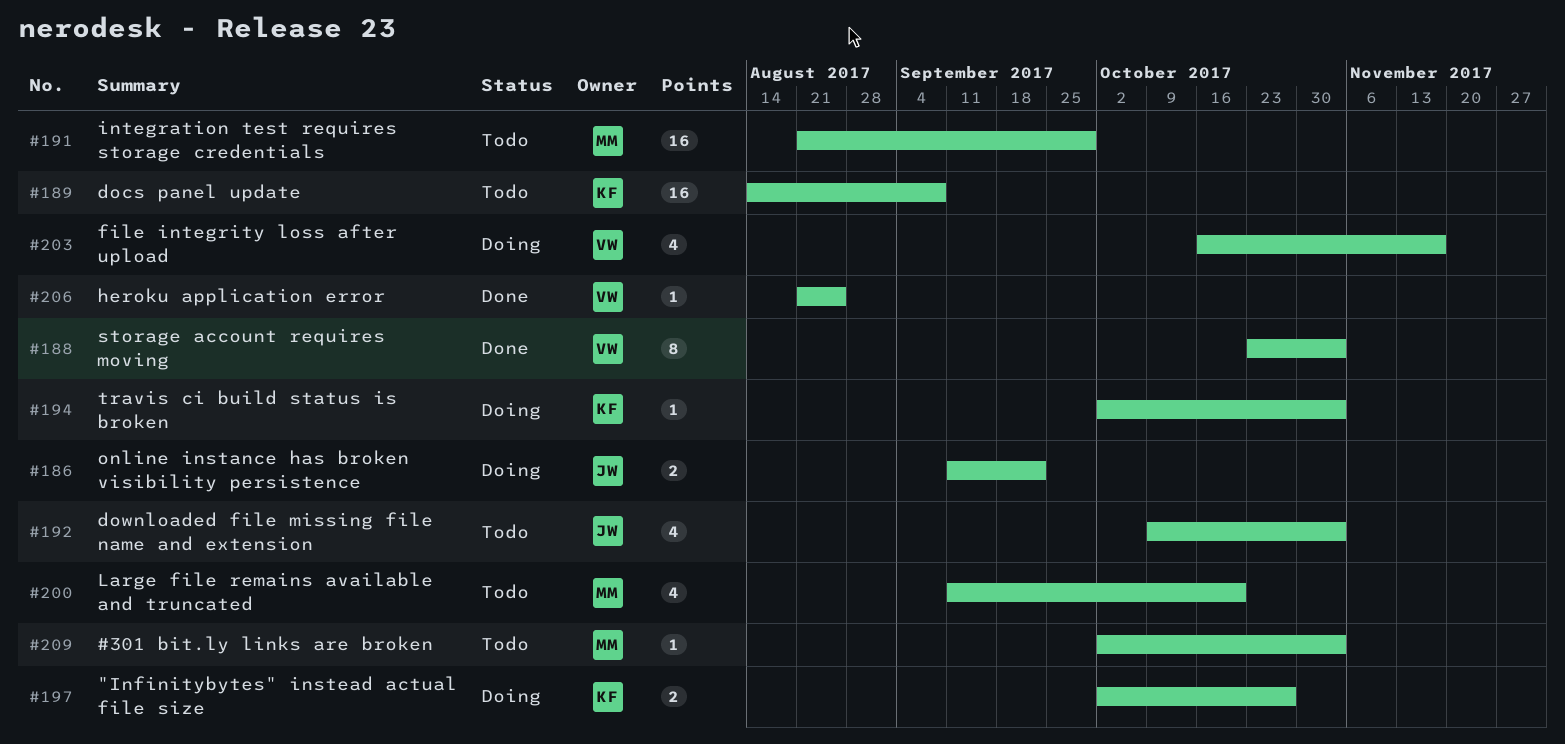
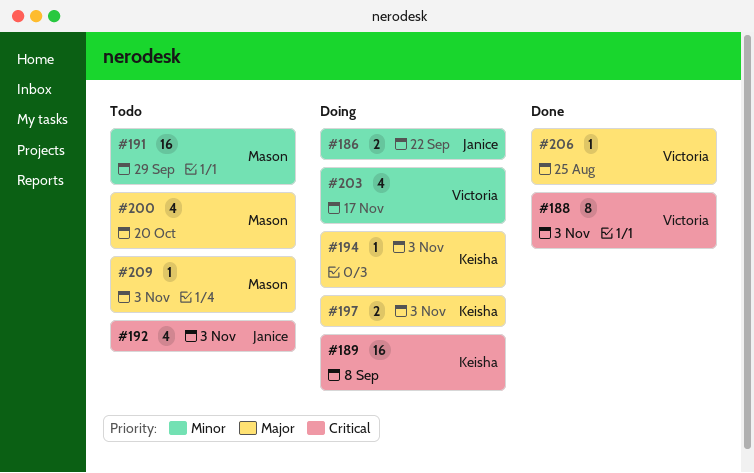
#189, status: Todo -> Doing
#197, due: Oct 27 -> Nov 3

